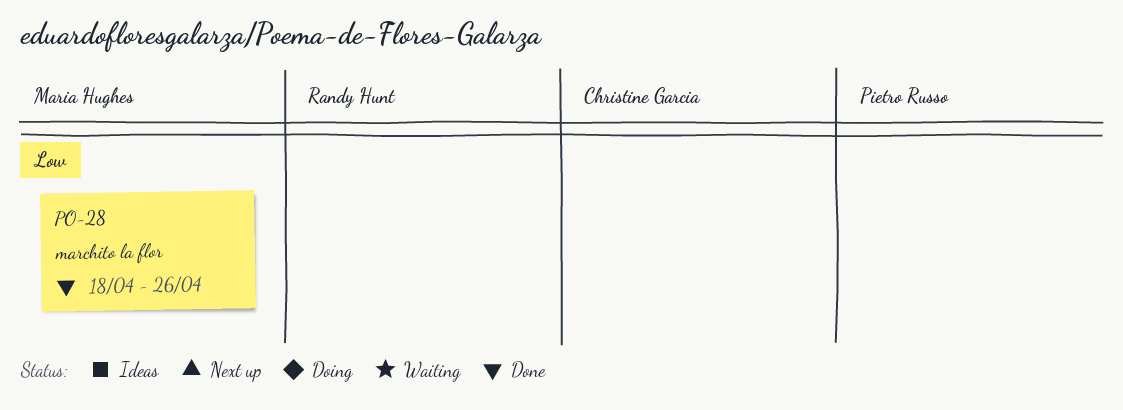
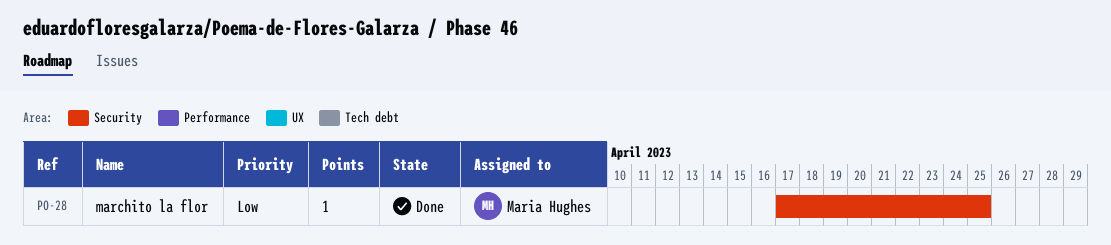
PO-28, start: Apr 18 -> Apr 17
PO-28, due: Apr 26 -> Apr 25

